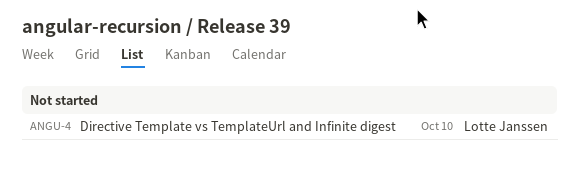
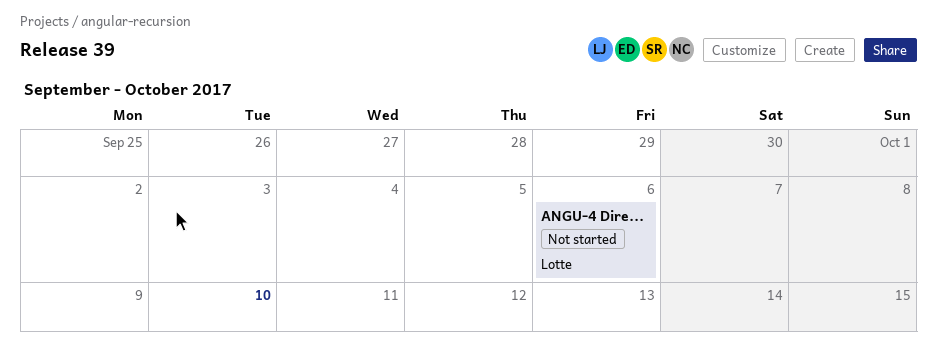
ANGU-4, due: Oct 10 -> Oct 6

